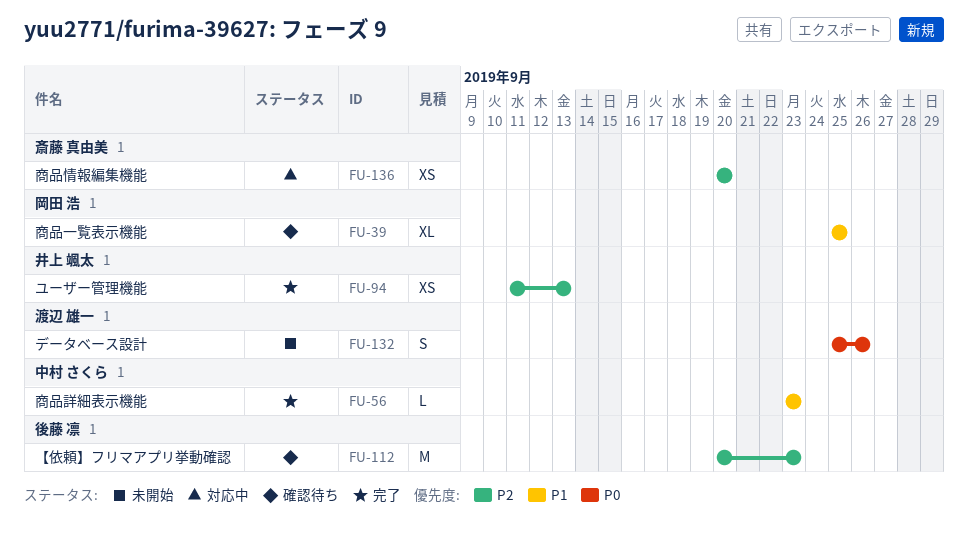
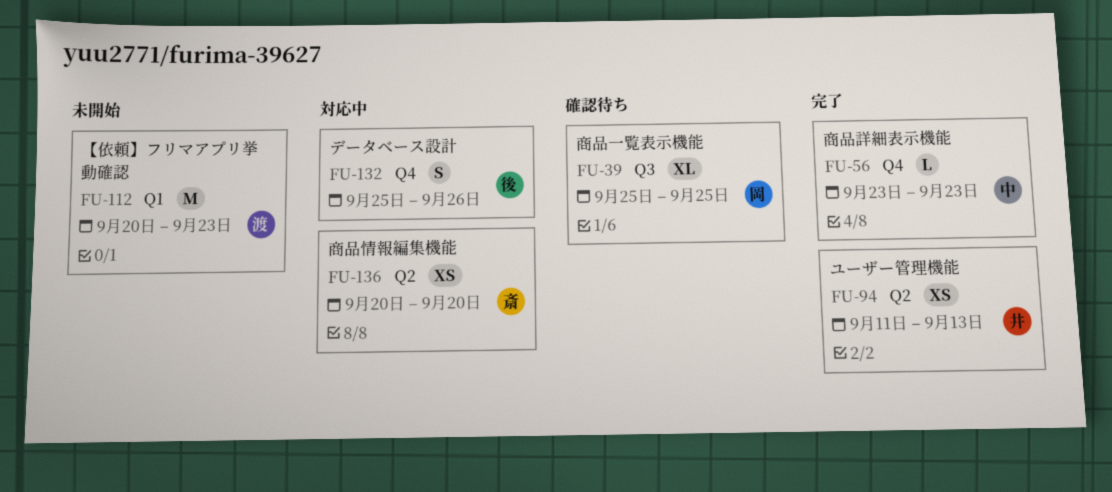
FU-112, status: 確認待ち -> 未開始
FU-112, owner: 後藤 凛 -> 渡辺 雄一
FU-132, status: 未開始 -> 対応中
FU-132, owner: 渡辺 雄一 -> 後藤 凛

